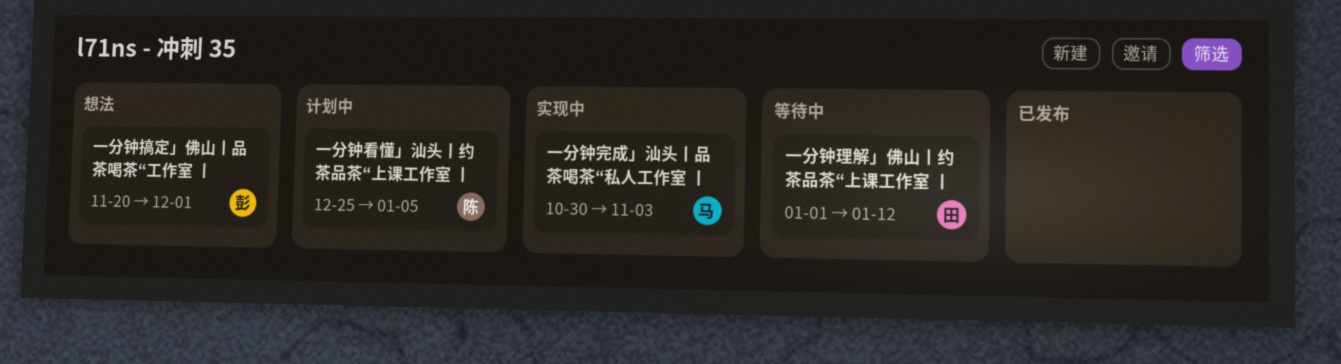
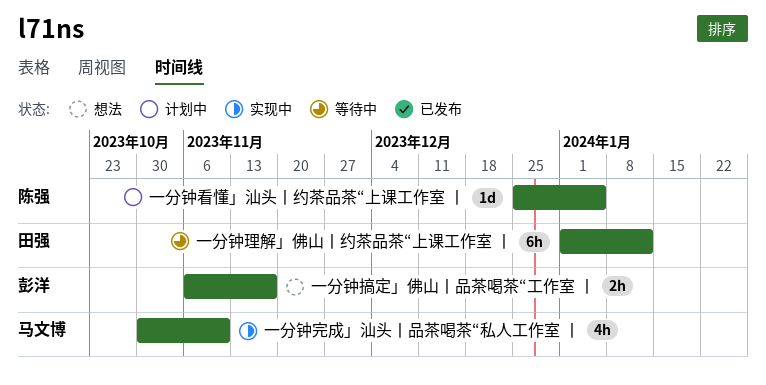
一分钟完成」汕头丨品茶喝茶“私人工作室 丨, due: Nov 3 -> Nov 10
一分钟搞定」佛山丨品茶喝茶“工作室 丨, start: Nov 20 -> Nov 6
一分钟搞定」佛山丨品茶喝茶“工作室 丨, due: Dec 1 -> Nov 17

